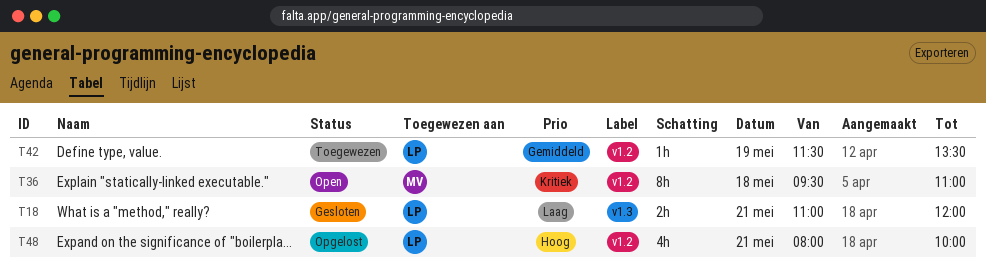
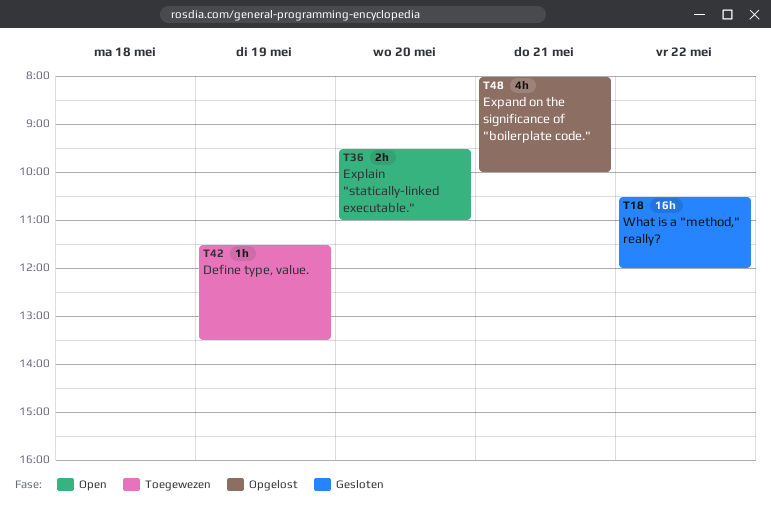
T18, estimate: 2h -> 16h
T18, day: May 21 -> May 22
T18, begins: 11:00 -> 10:30
T36, estimate: 8h -> 2h
T36, day: May 18 -> May 20

